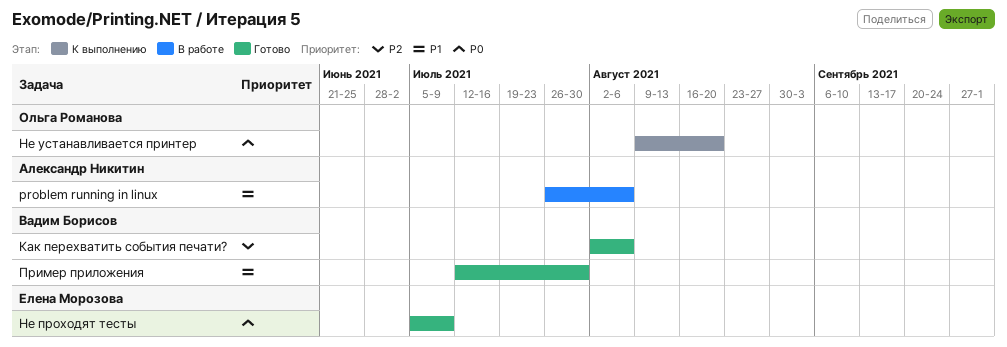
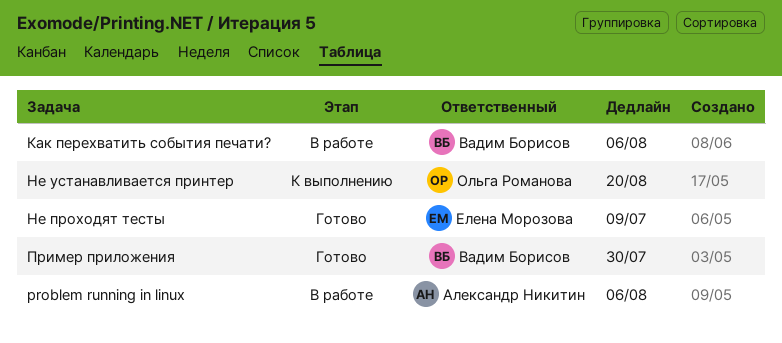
Как перехватить события печати?, status: Готово -> В работе

